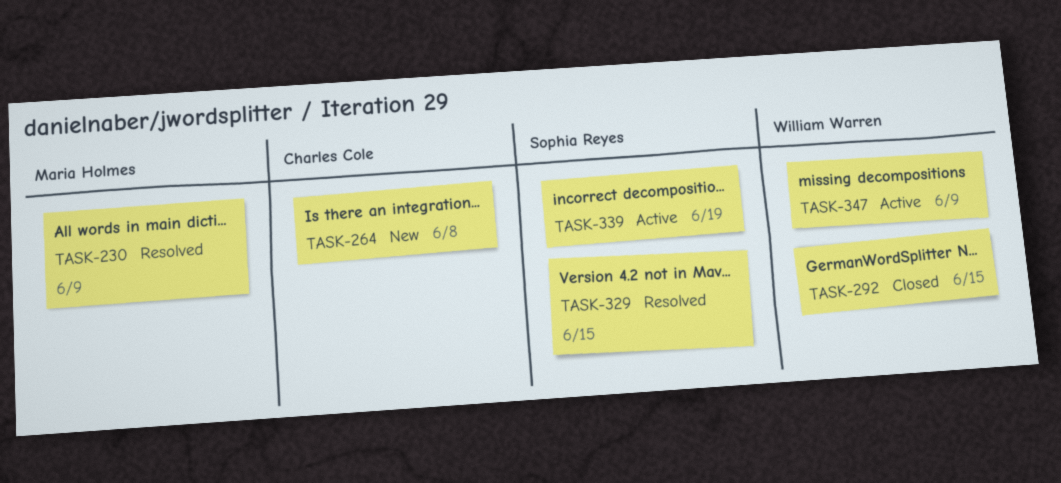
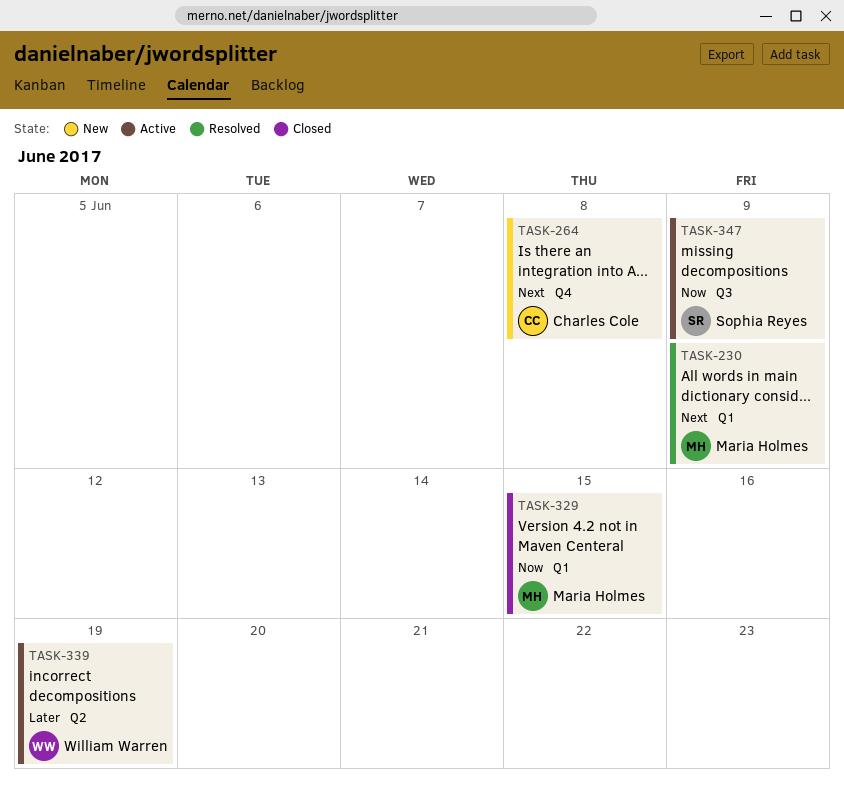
TASK-292: present -> none
TASK-329, status: Resolved -> Closed
TASK-329, owner: Sophia Reyes -> Maria Holmes
TASK-339, owner: Sophia Reyes -> William Warren
TASK-347, owner: William Warren -> Sophia Reyes

